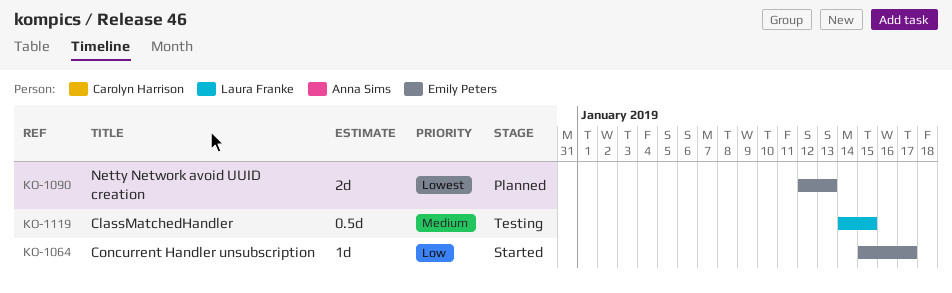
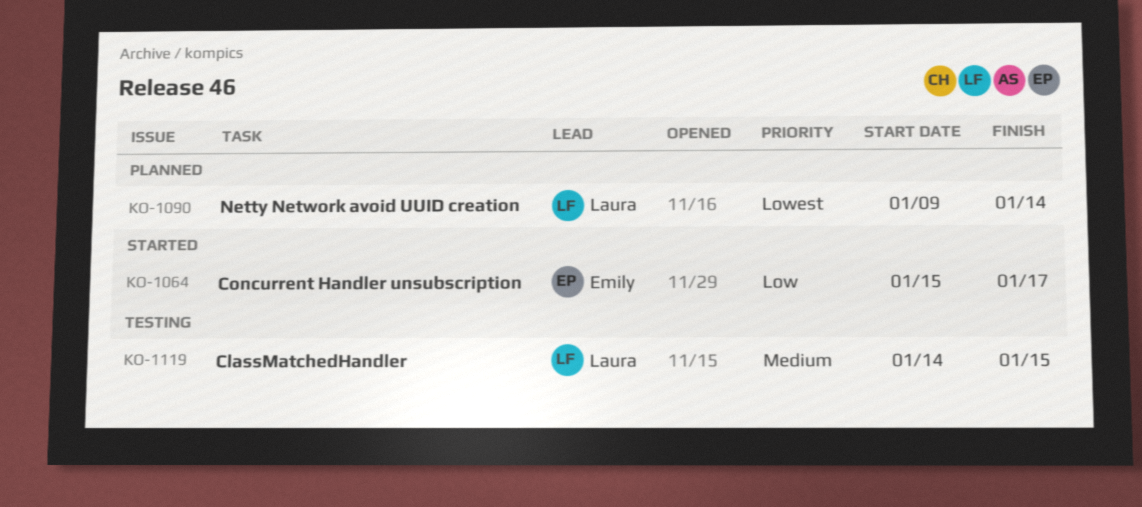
KO-1090, owner: Emily Peters -> Laura Franke
KO-1090, start: Jan 12 -> Jan 9
KO-1090, due: Jan 13 -> Jan 14

